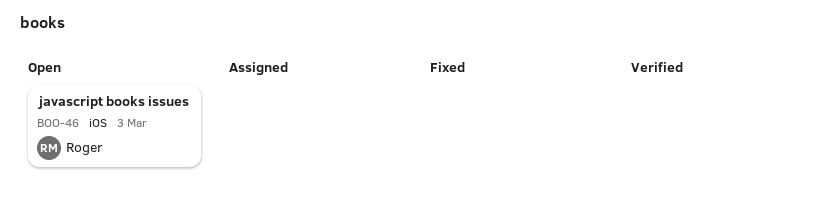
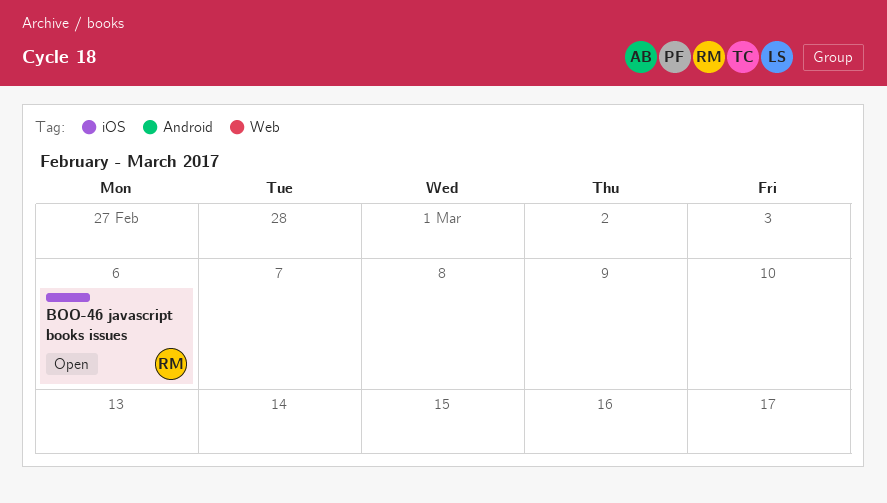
BOO-46, due: Mar 3 -> Mar 6

